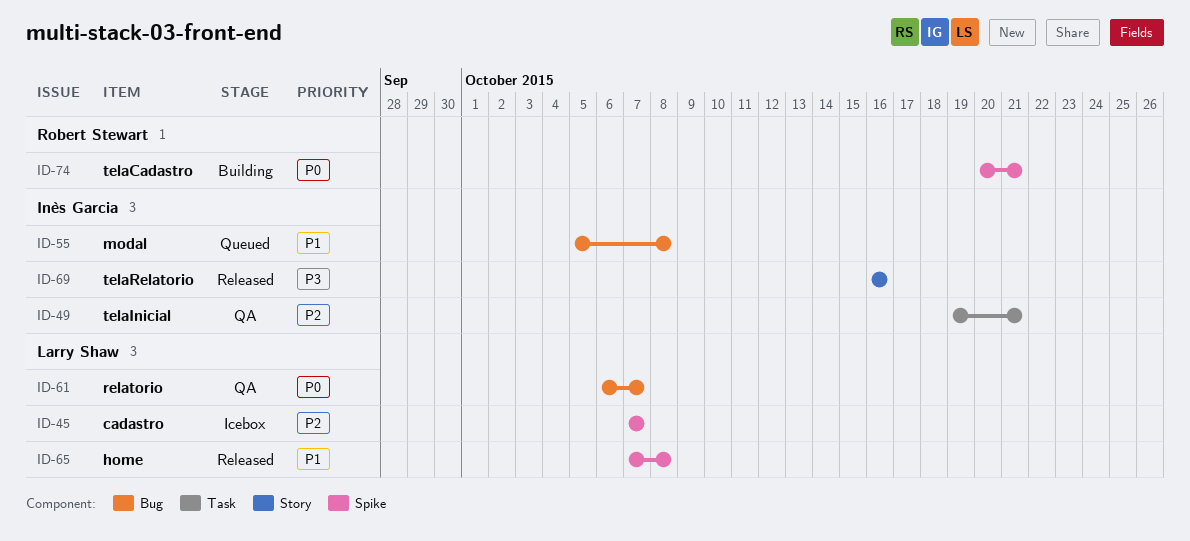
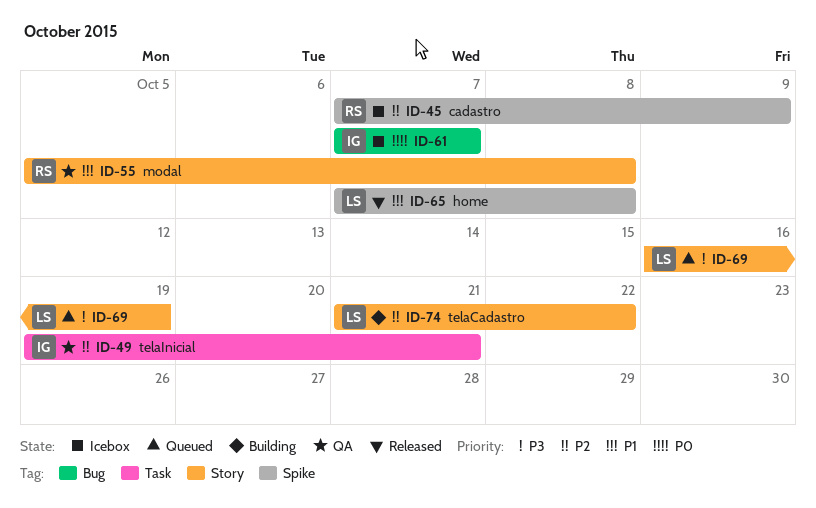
ID-45, owner: Larry Shaw -> Robert Stewart
ID-45, due: Oct 7 -> Oct 9
ID-55, status: Queued -> QA
ID-55, owner: Inès Garcia -> Robert Stewart
ID-55, label: Bug -> Story
ID-61, status: QA -> Icebox
ID-61, owner: Larry Shaw -> Inès Garcia
ID-61, start: Oct 6 -> Oct 7
ID-69, status: Released -> Queued
ID-69, owner: Inès Garcia -> Larry Shaw
ID-69, due: Oct 16 -> Oct 19
ID-74, owner: Robert Stewart -> Larry Shaw
ID-74, priority: P0 -> P2
ID-74, label: Spike -> Story
ID-74, start: Oct 20 -> Oct 21
ID-74, due: Oct 21 -> Oct 22

